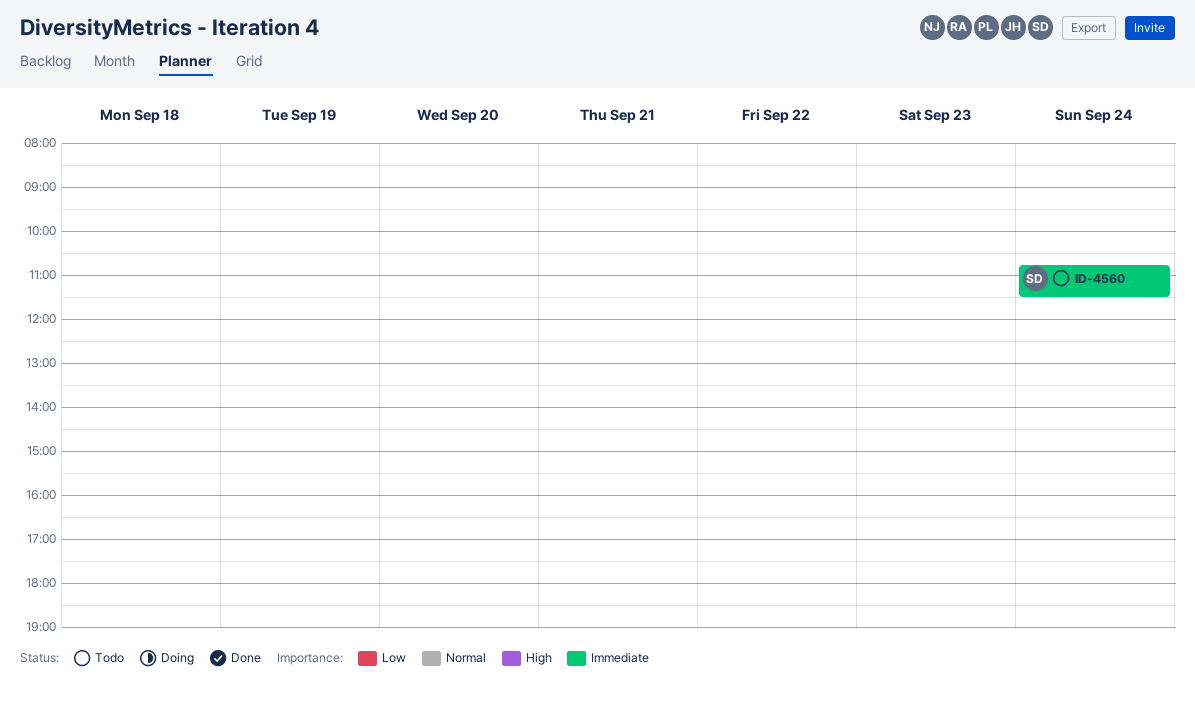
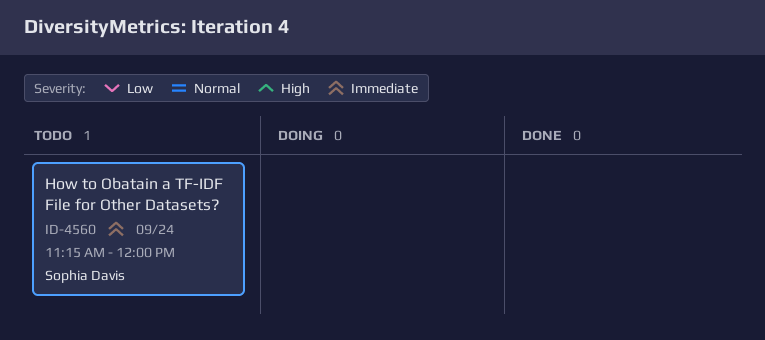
ID-4560, begins: 10:45 -> 11:15
ID-4560, ends: 11:30 -> 12:00

